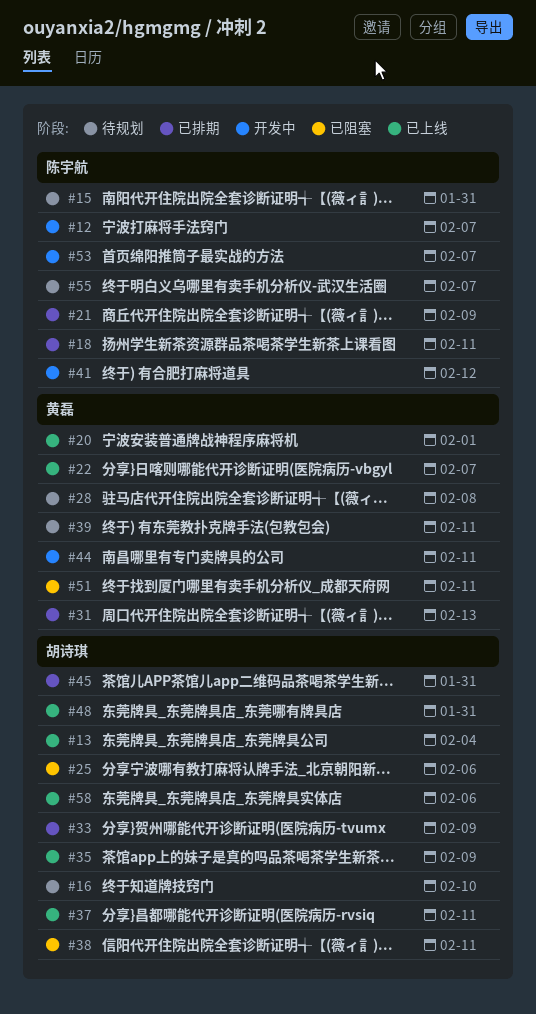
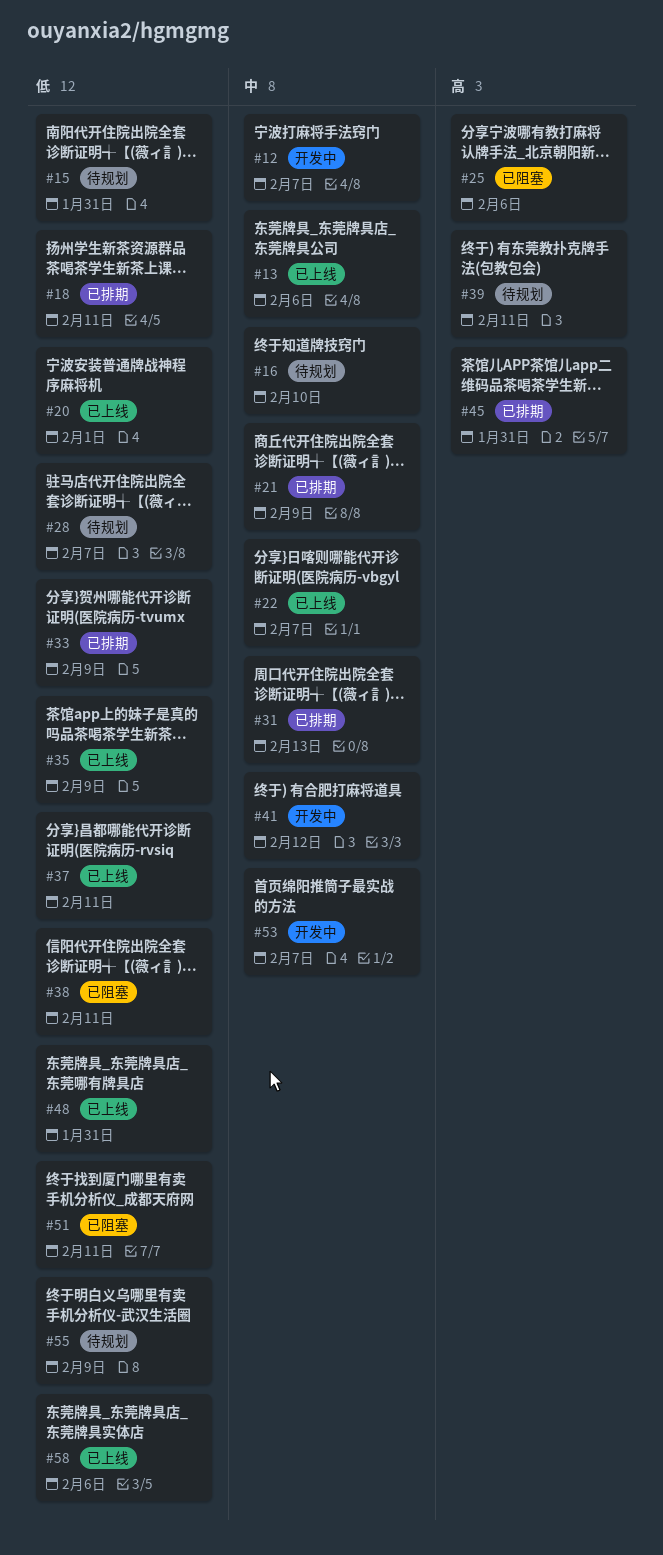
#13, due: Feb 4 -> Feb 6
#28, due: Feb 8 -> Feb 7
#44: present -> none
#55, due: Feb 7 -> Feb 9

